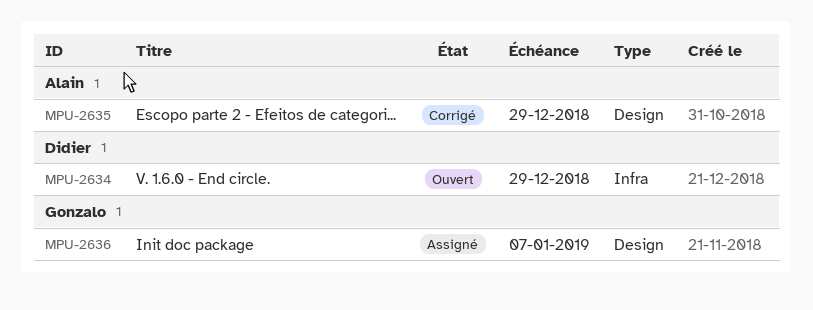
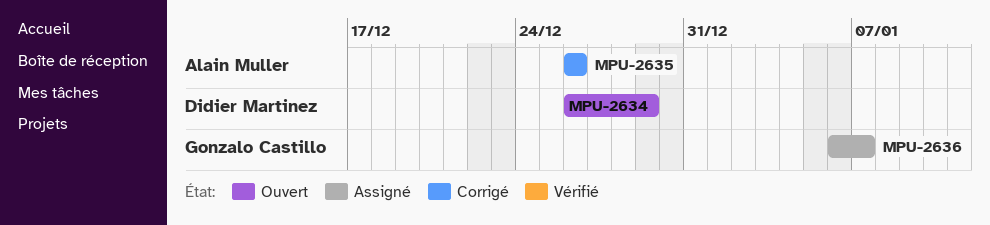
MPU-2635, due: Dec 29 -> Dec 26

